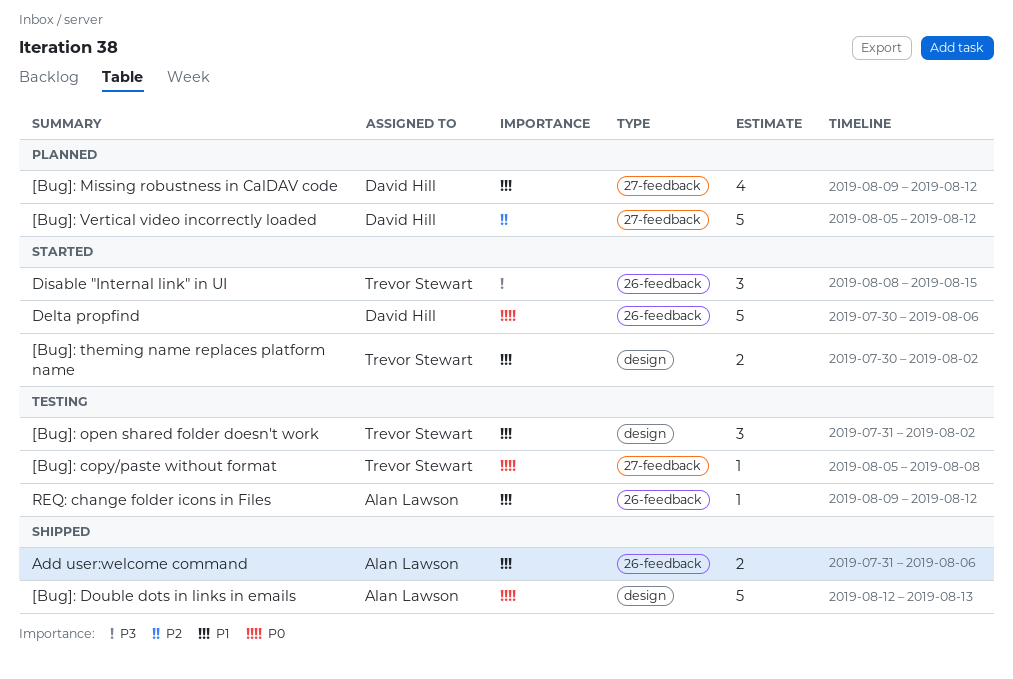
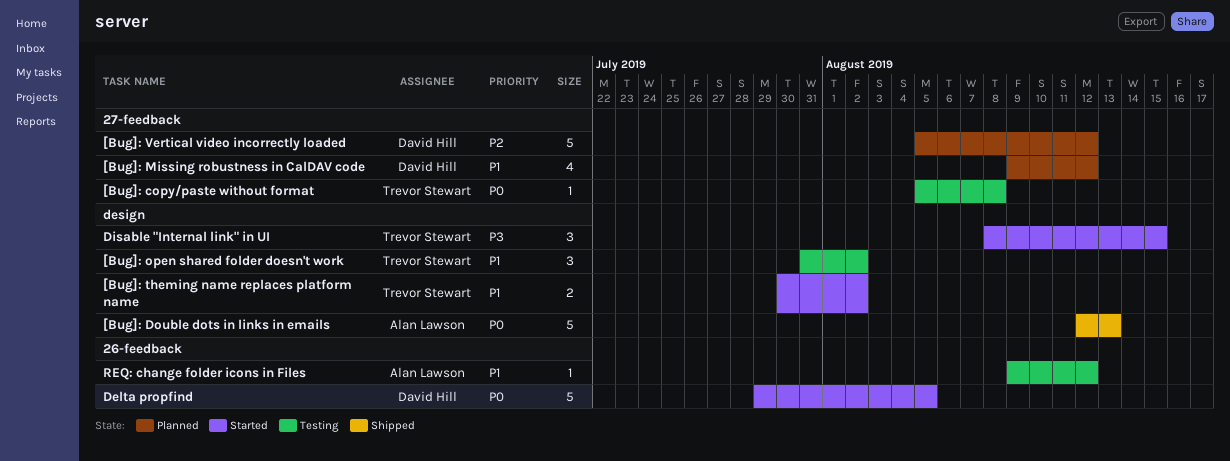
Add user:welcome command: present -> none
Delta propfind, start: Jul 30 -> Jul 29
Delta propfind, due: Aug 6 -> Aug 5
Disable "Internal link" in UI, label: 26-feedback -> design

